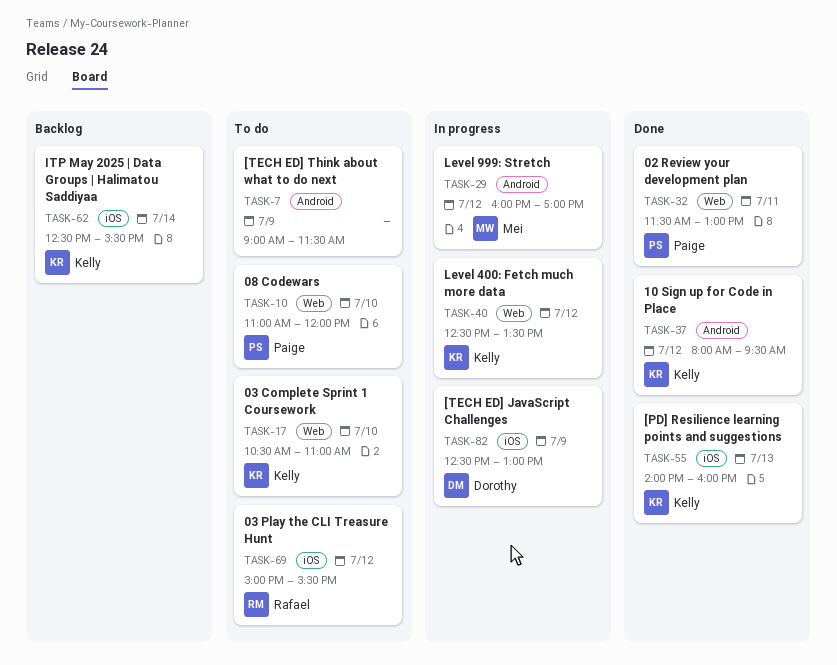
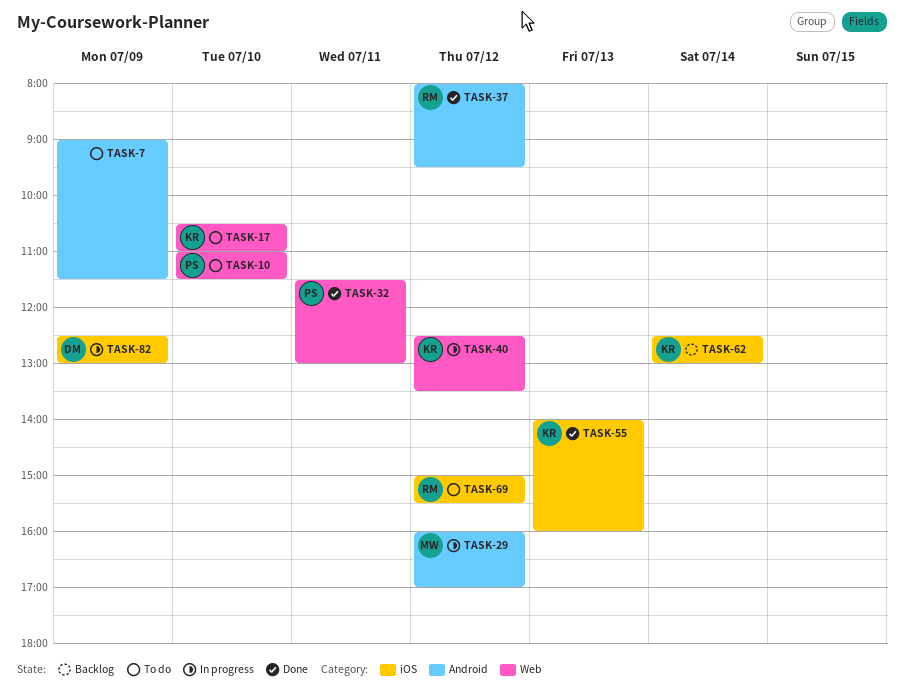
TASK-10, ends: 12:00 -> 11:30
TASK-37, owner: Kelly -> Rafael
TASK-62, ends: 15:30 -> 13:00

